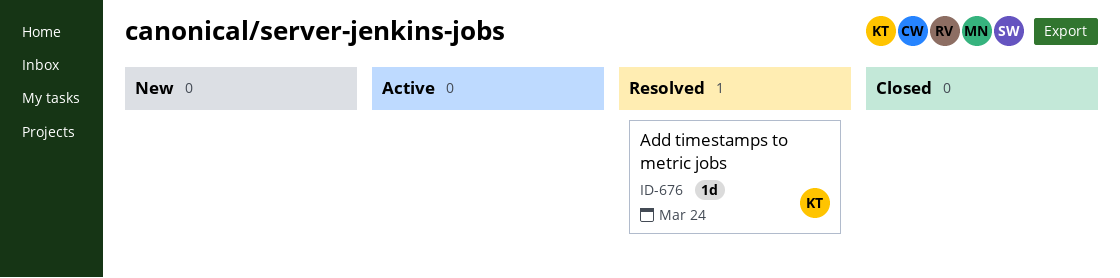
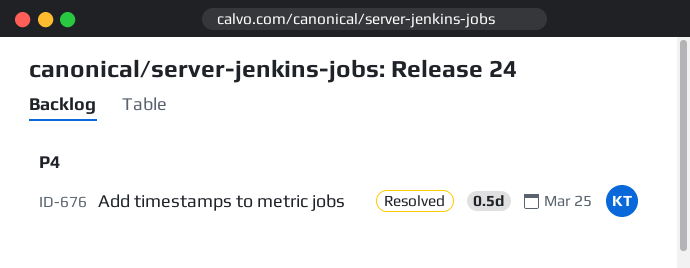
ID-676, estimate: 1d -> 0.5d
ID-676, due: Mar 24 -> Mar 25

